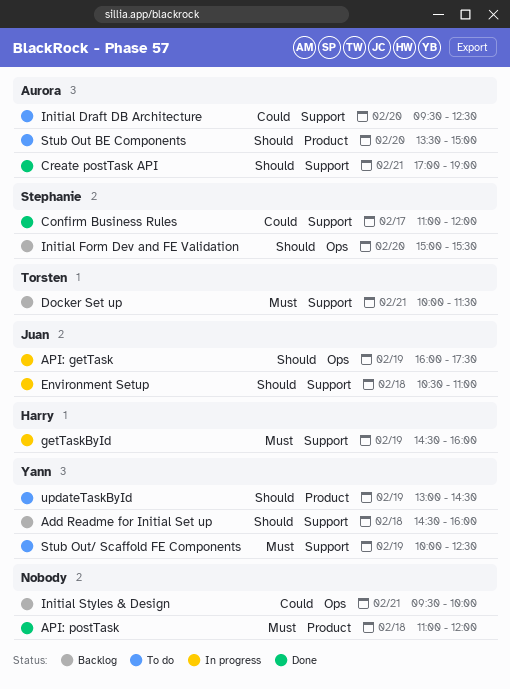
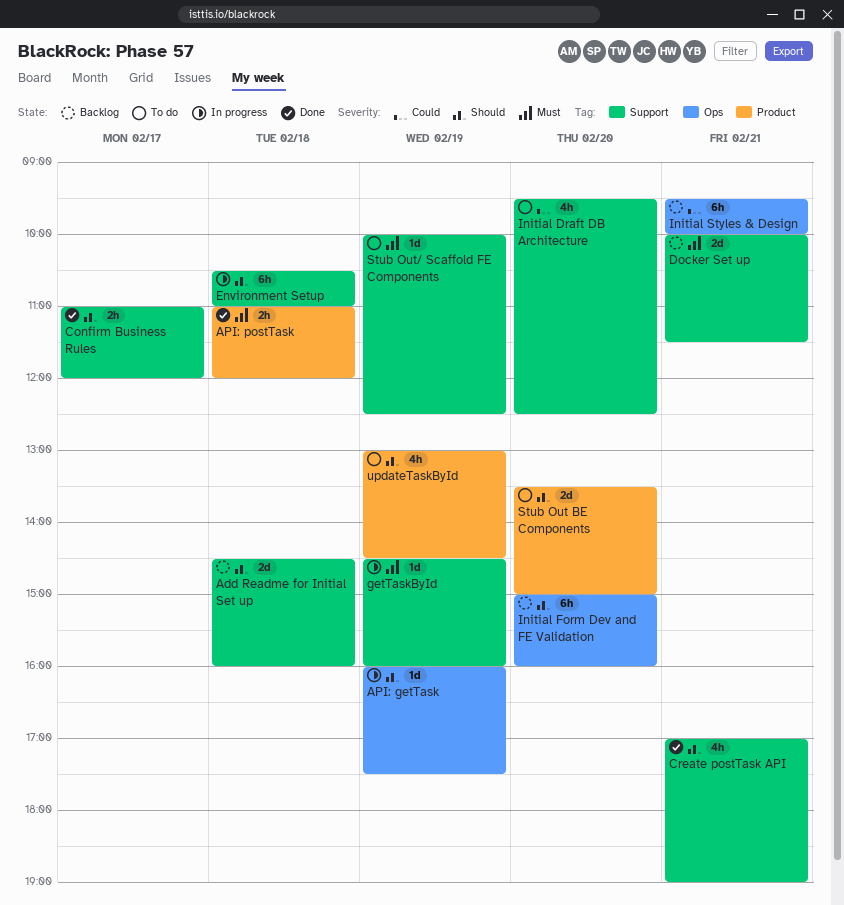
Confirm Business Rules, priority: Could -> Should
Initial Form Dev and FE Validation, ends: 15:30 -> 16:00

